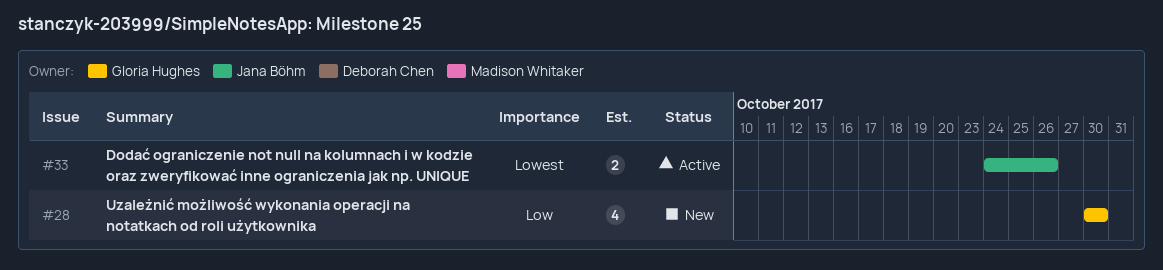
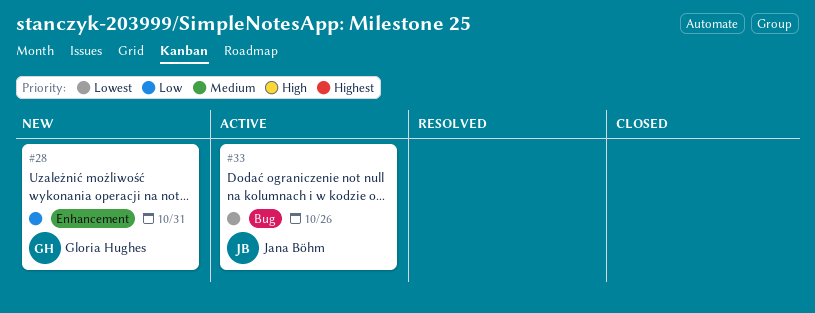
#28, due: Oct 30 -> Oct 31

